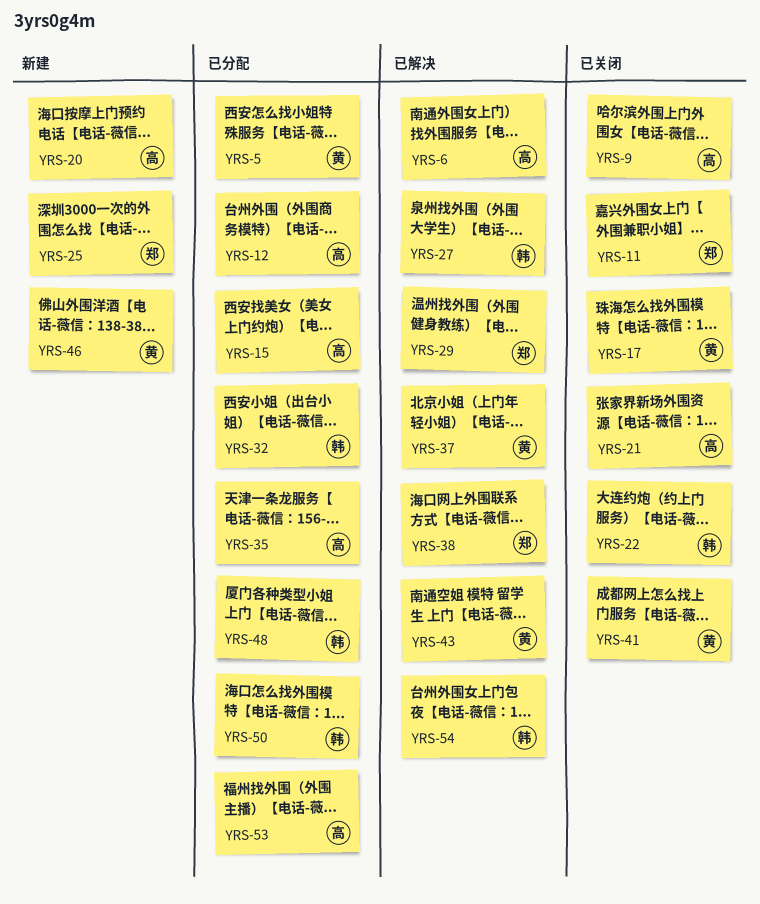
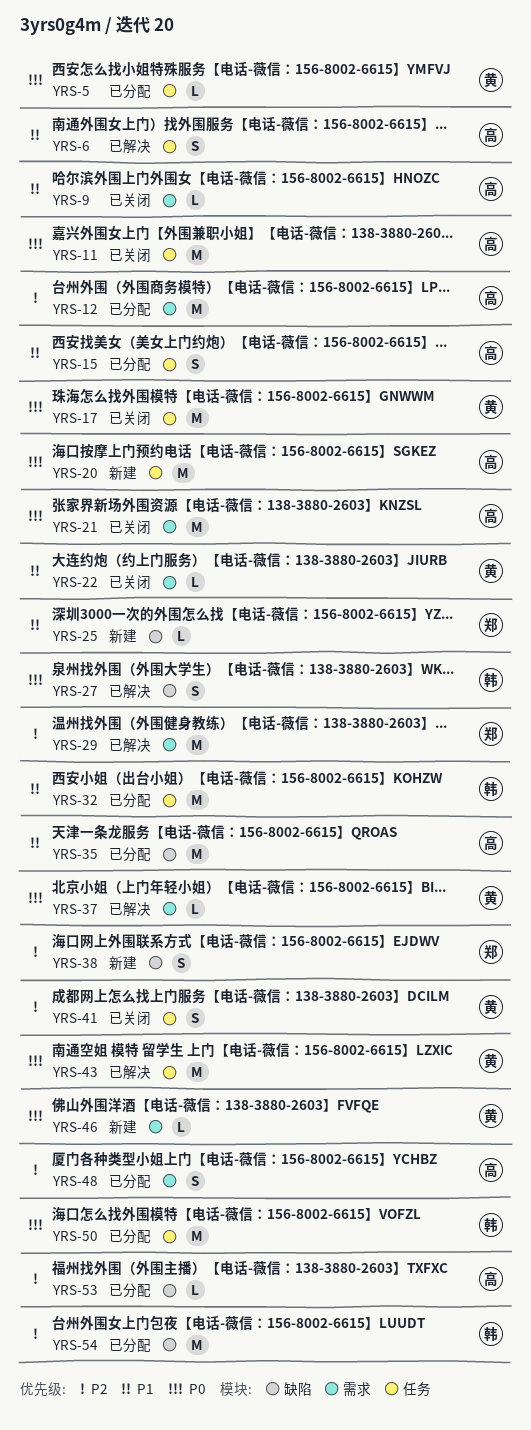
YRS-11, owner: 郑 -> 高
YRS-22, owner: 韩 -> 黄
YRS-38, status: 已解决 -> 新建
YRS-48, owner: 韩 -> 高
YRS-54, status: 已解决 -> 已分配

